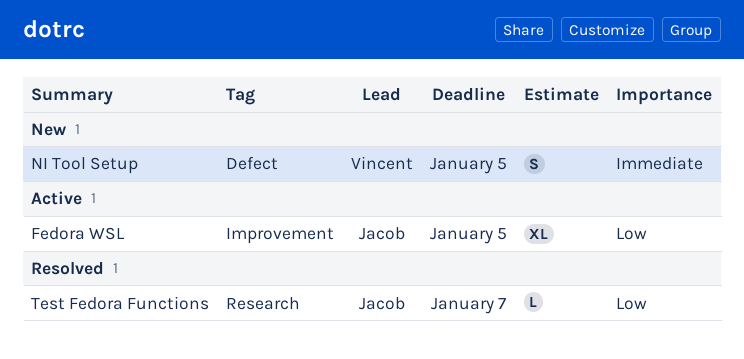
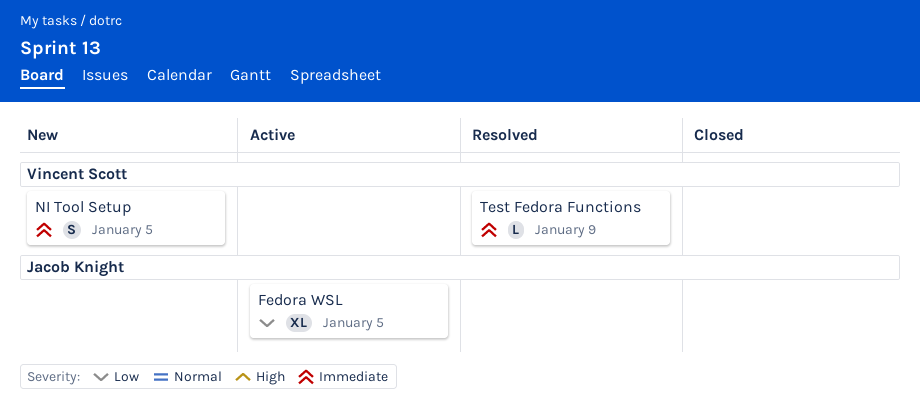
Test Fedora Functions, owner: Jacob Knight -> Vincent Scott
Test Fedora Functions, priority: Low -> Immediate
Test Fedora Functions, due: Jan 7 -> Jan 9

